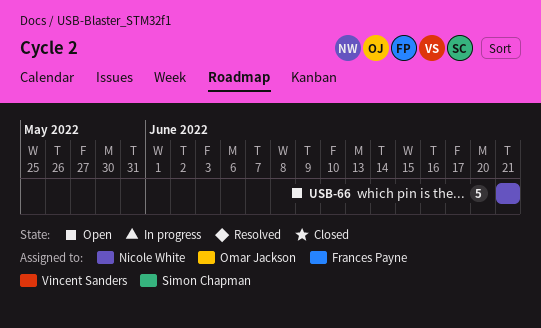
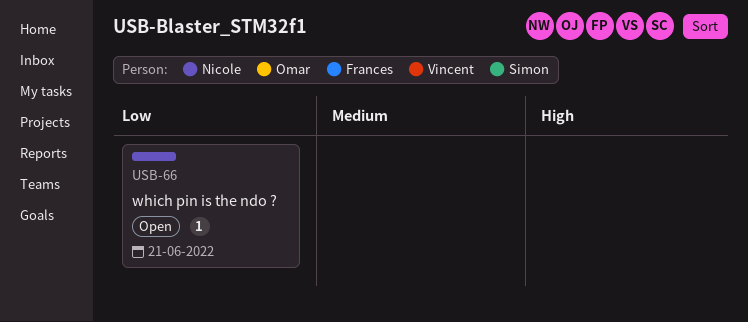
USB-66, estimate: 5 -> 1

